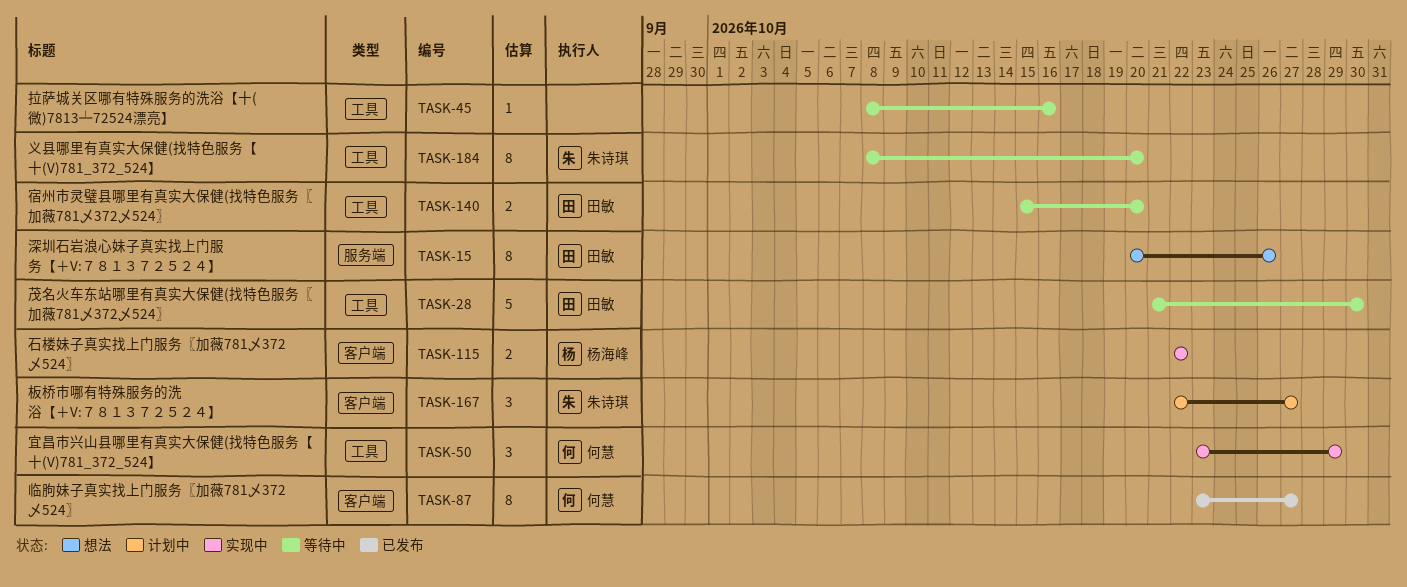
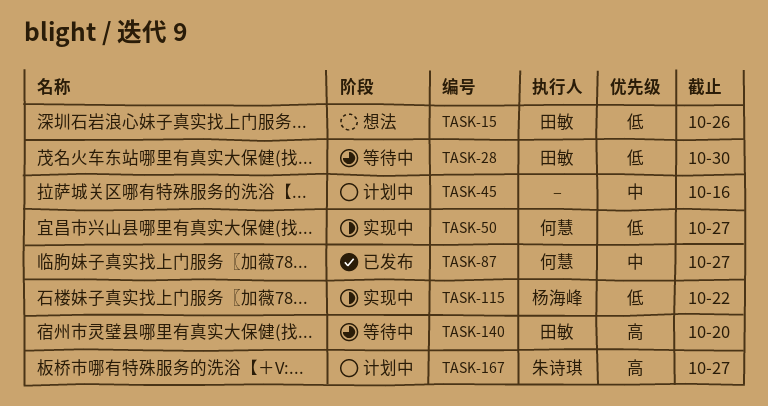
TASK-45, status: 等待中 -> 计划中
TASK-50, due: Oct 29 -> Oct 27
TASK-184: present -> none

